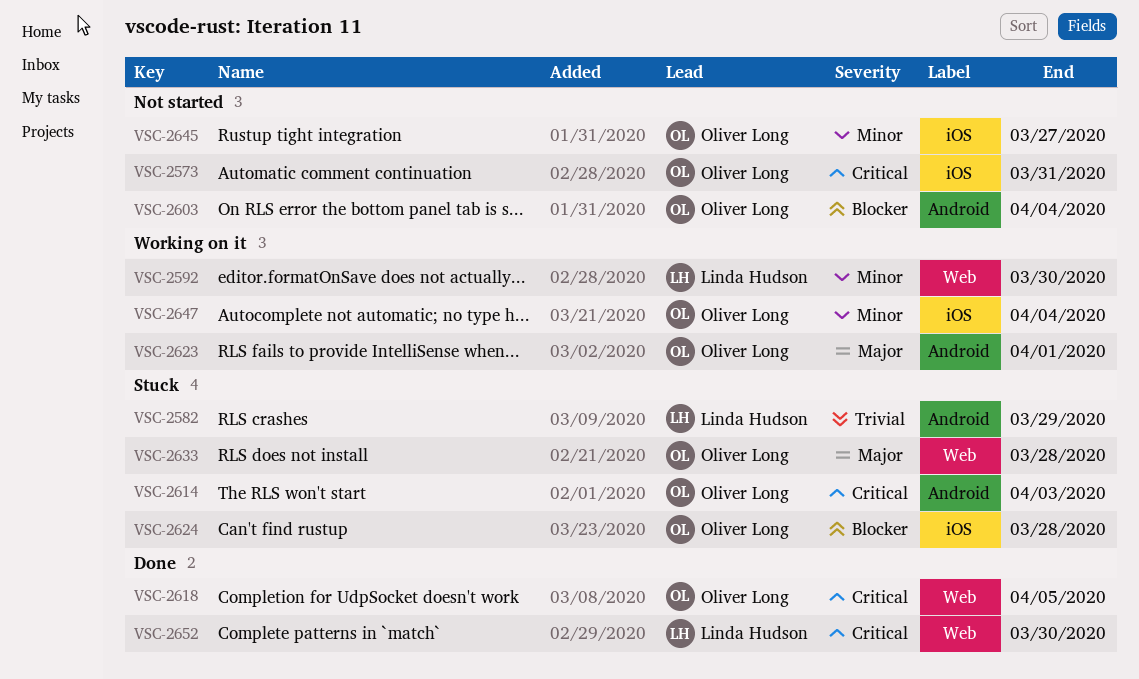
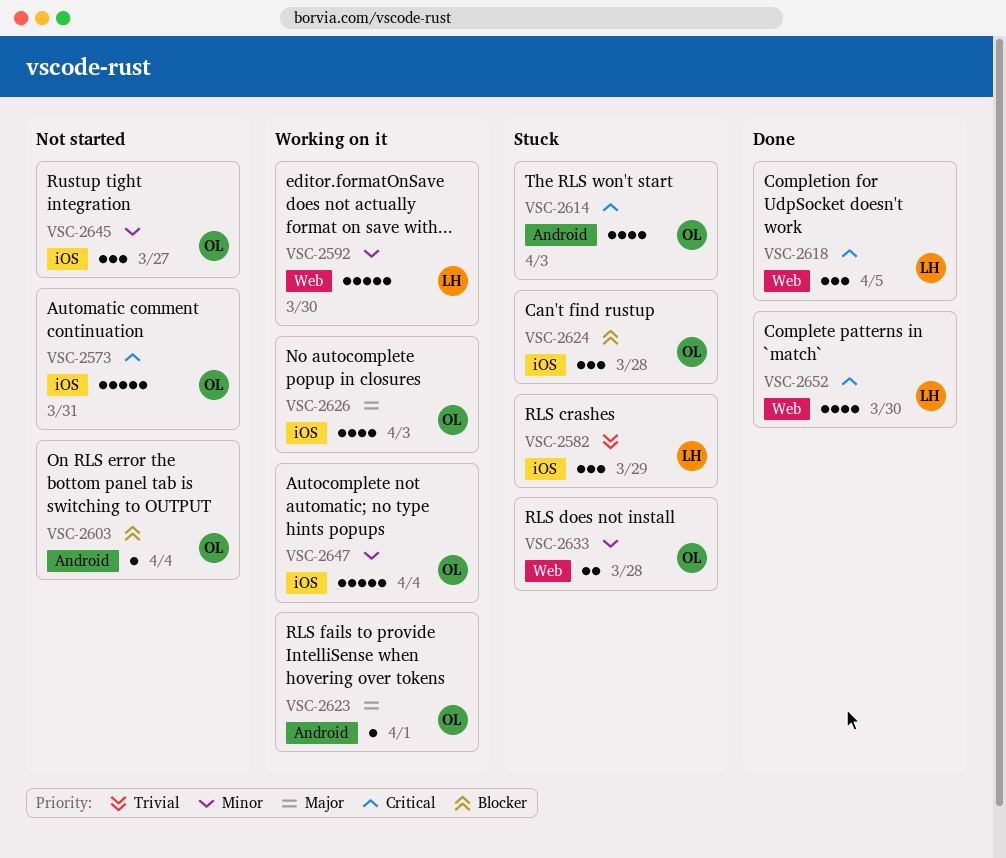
VSC-2582, label: Android -> iOS
VSC-2618, owner: Oliver Long -> Linda Hudson
VSC-2626: none -> present
VSC-2633, priority: Major -> Minor

